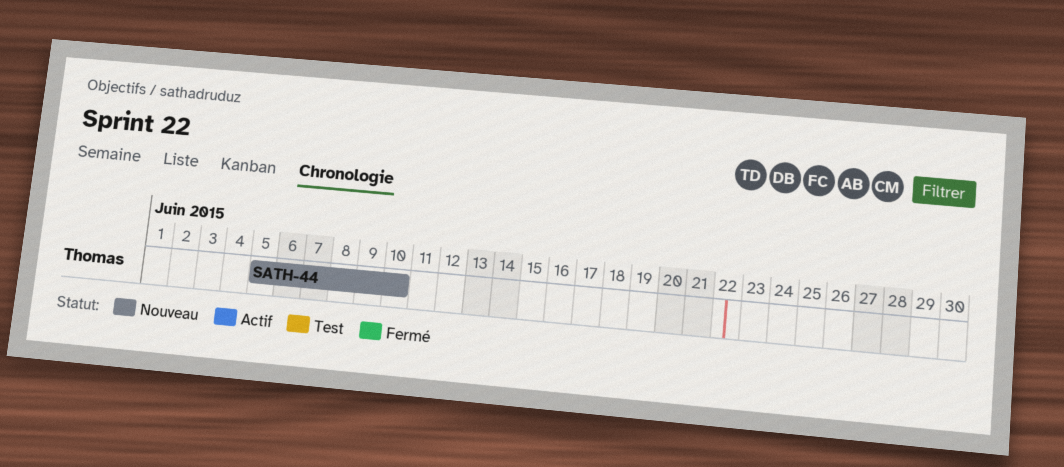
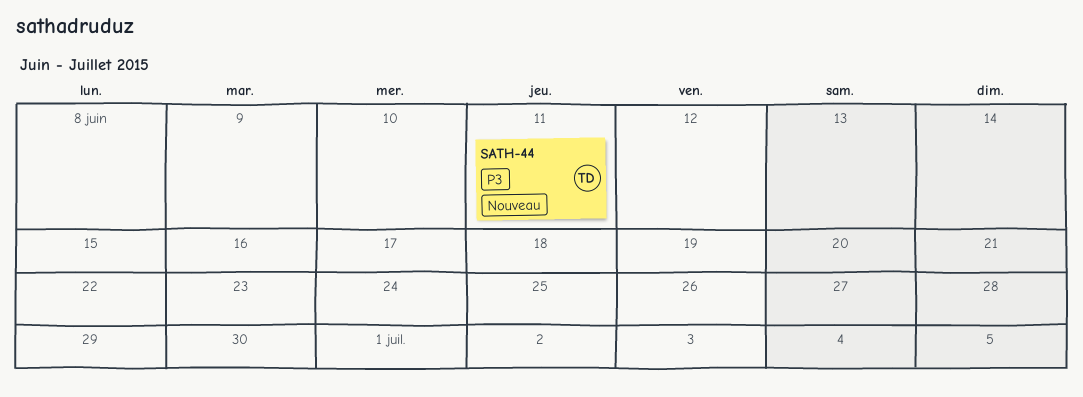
SATH-44, due: Jun 10 -> Jun 11

